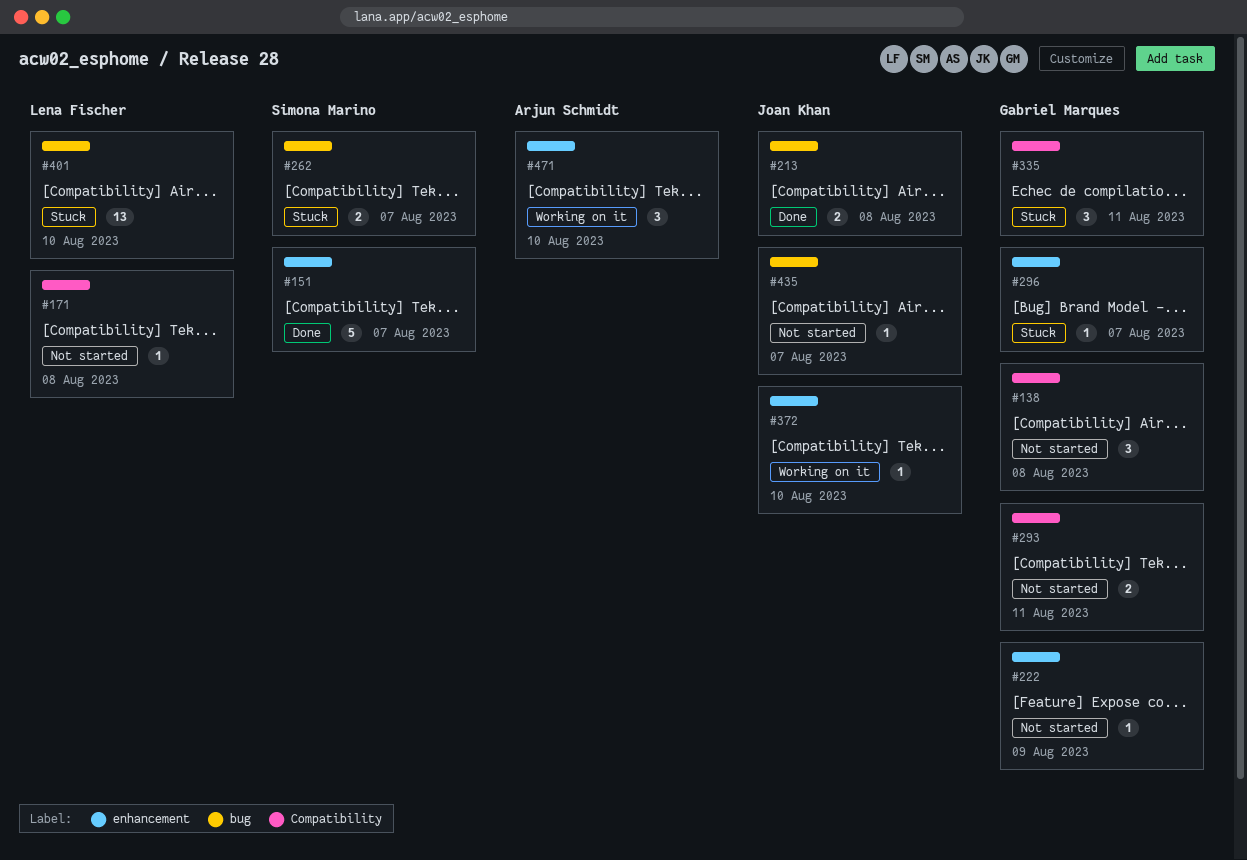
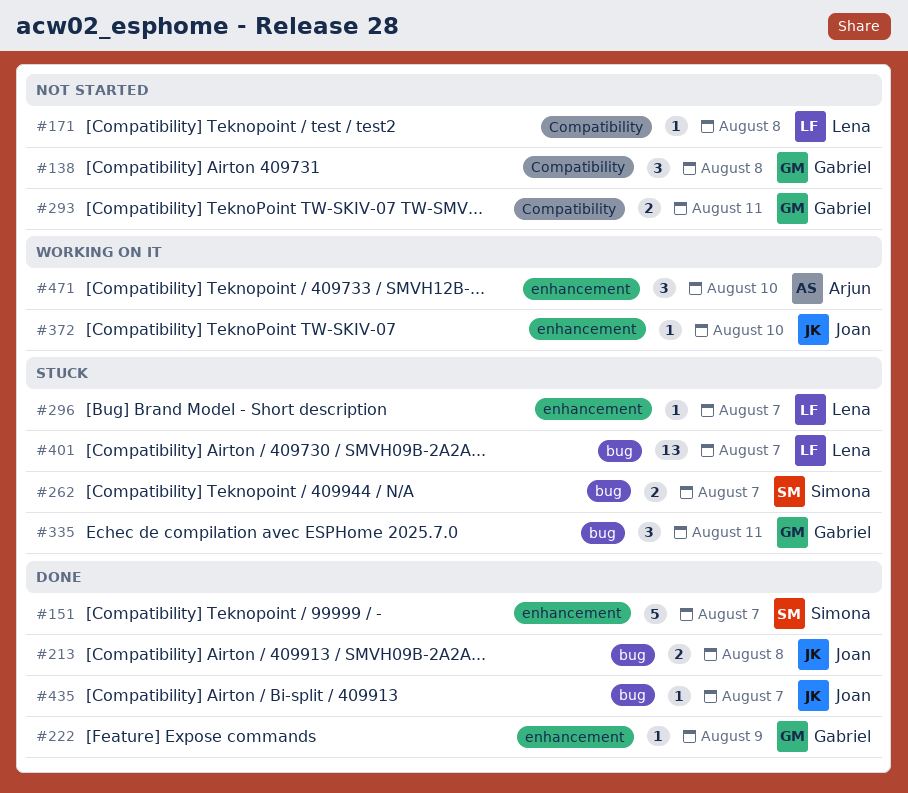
#222, status: Not started -> Done
#296, owner: Gabriel Marques -> Lena Fischer
#335, label: Compatibility -> bug
#401, day: Aug 10 -> Aug 7
#435, status: Not started -> Done

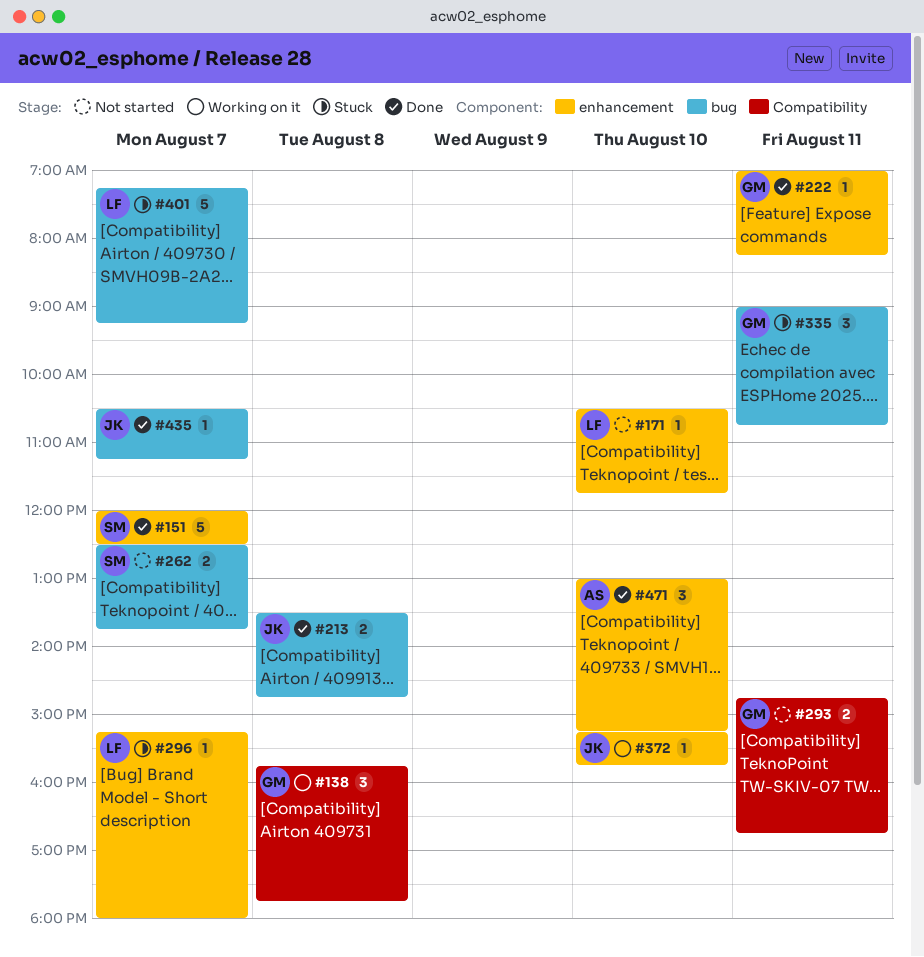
#138, status: Not started -> Working on it
#171, label: Compatibility -> enhancement
#171, day: Aug 8 -> Aug 10
#222, day: Aug 9 -> Aug 11
#262, status: Stuck -> Not started
#401, estimate: 13 -> 5
#471, status: Working on it -> Done

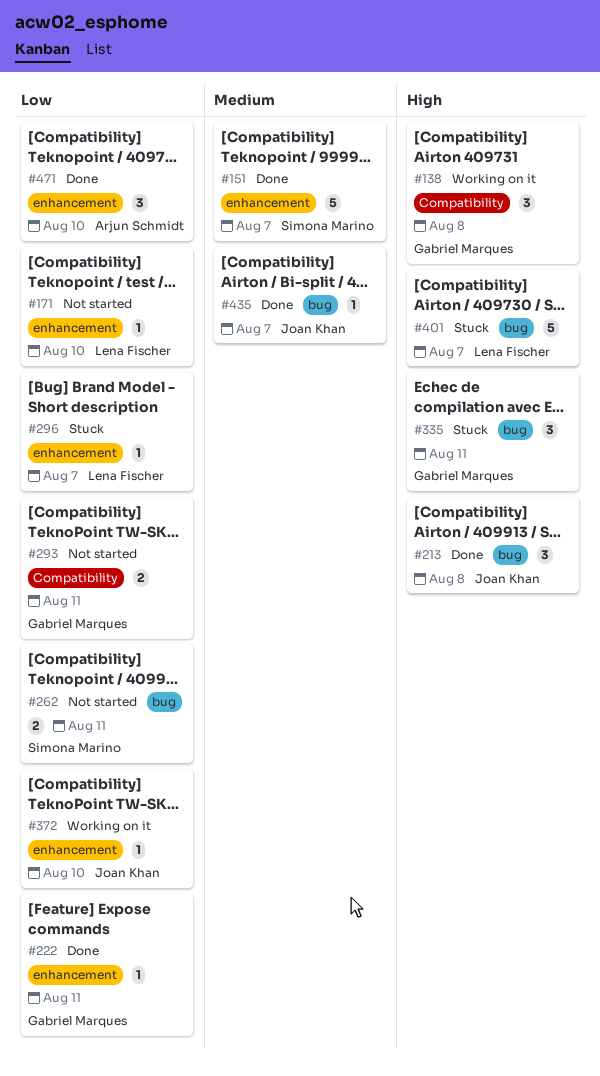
#213, estimate: 2 -> 3
#262, day: Aug 7 -> Aug 11

